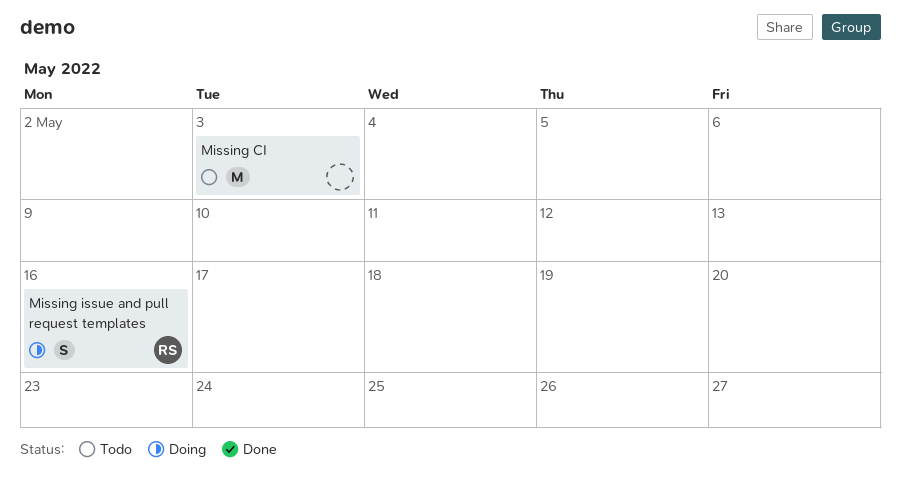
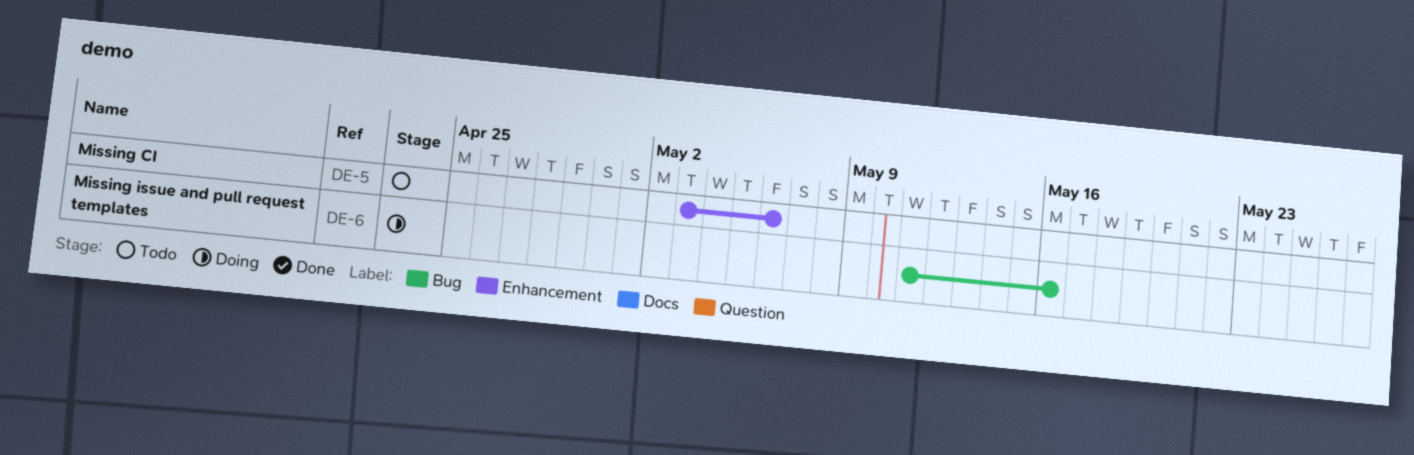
Missing CI, due: May 3 -> May 6

